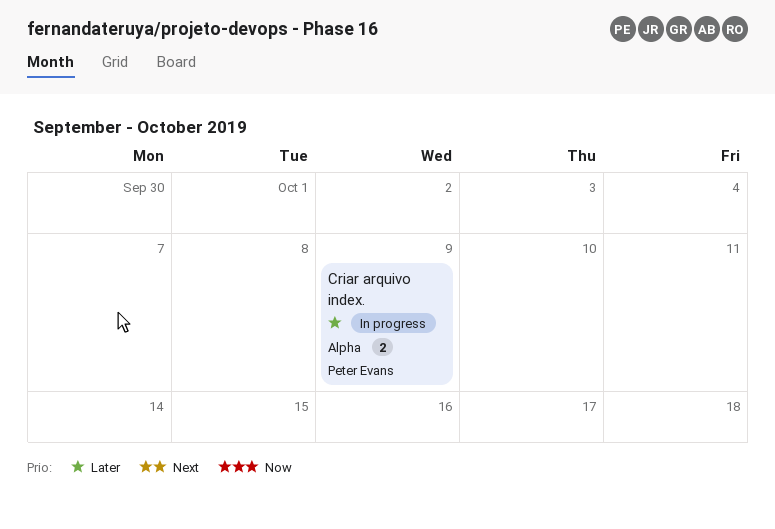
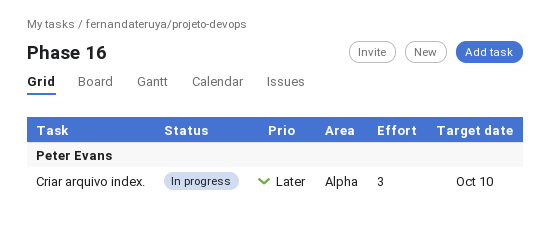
Criar arquivo index., estimate: 2 -> 3
Criar arquivo index., due: Oct 9 -> Oct 10

